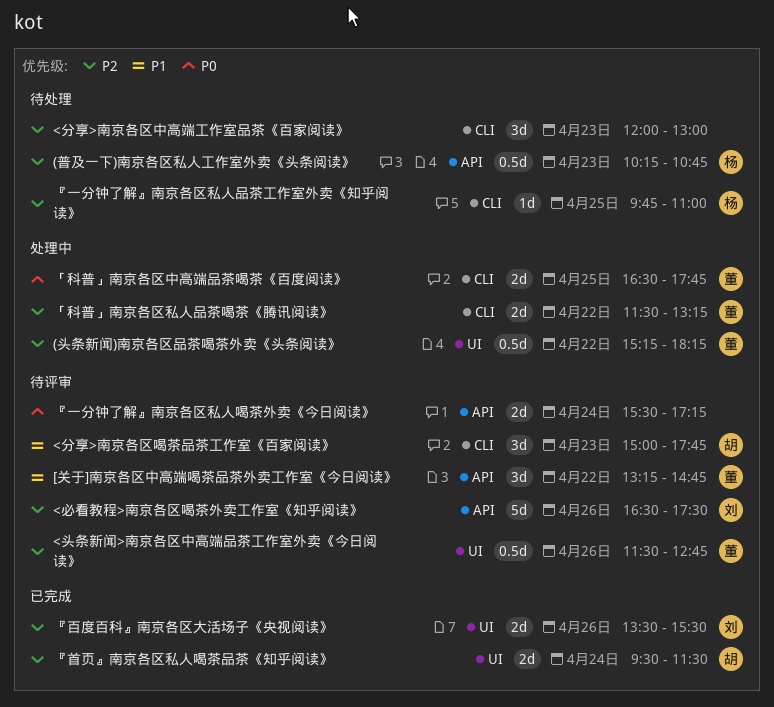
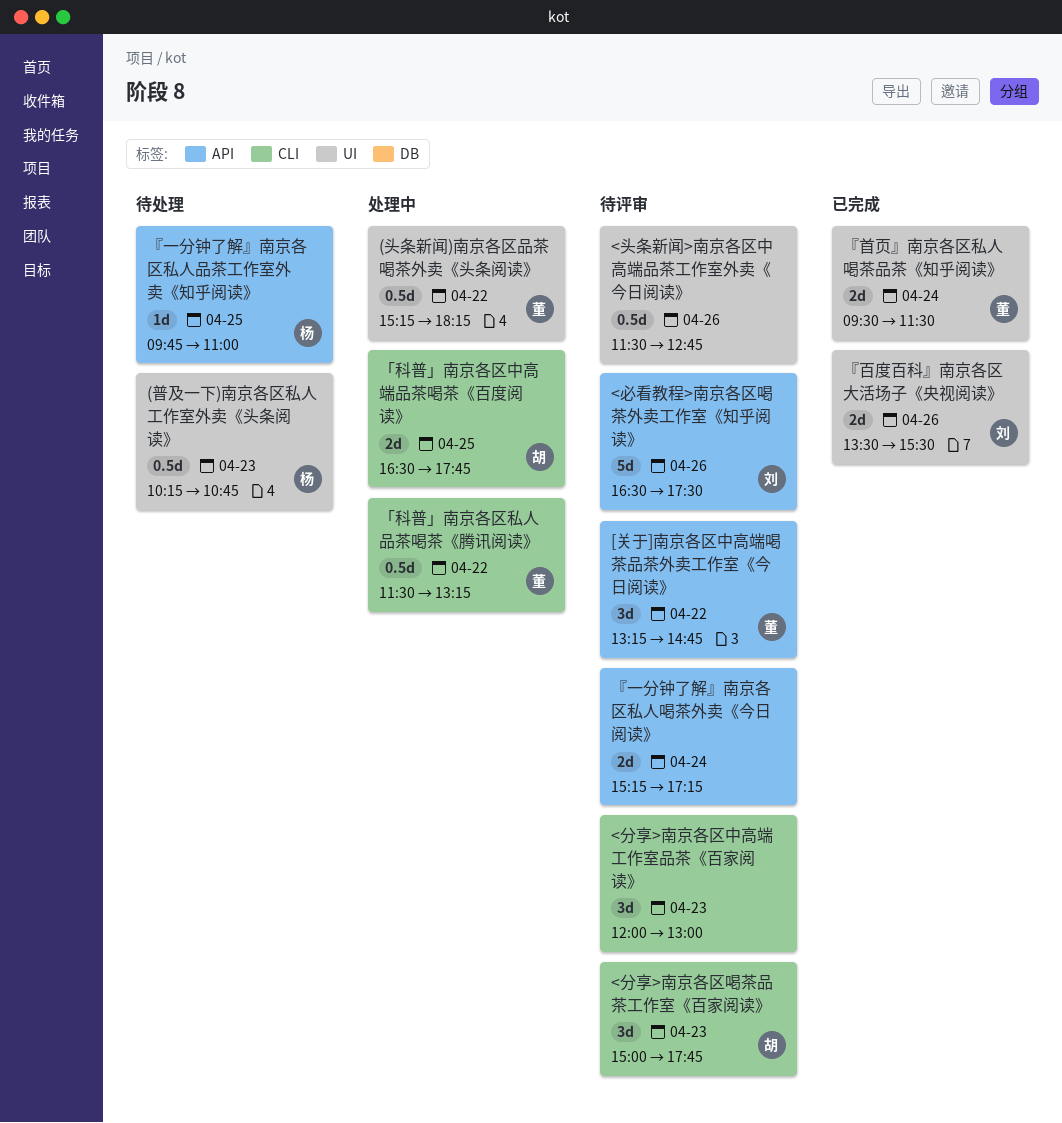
(普及一下)南京各区私人工作室外卖《头条阅读》, label: API -> UI
<分享>南京各区中高端工作室品茶《百家阅读》, status: 待处理 -> 待评审
<头条新闻>南京各区中高端品茶工作室外卖《今日阅读》, owner: 董 -> none
「科普」南京各区中高端品茶喝茶《百度阅读》, owner: 董 -> 胡
「科普」南京各区私人品茶喝茶《腾讯阅读》, estimate: 2d -> 0.5d
『一分钟了解』南京各区私人品茶工作室外卖《知乎阅读》, label: CLI -> API
『一分钟了解』南京各区私人喝茶外卖《今日阅读》, begins: 15:30 -> 15:15
『首页』南京各区私人喝茶品茶《知乎阅读》, owner: 胡 -> 董

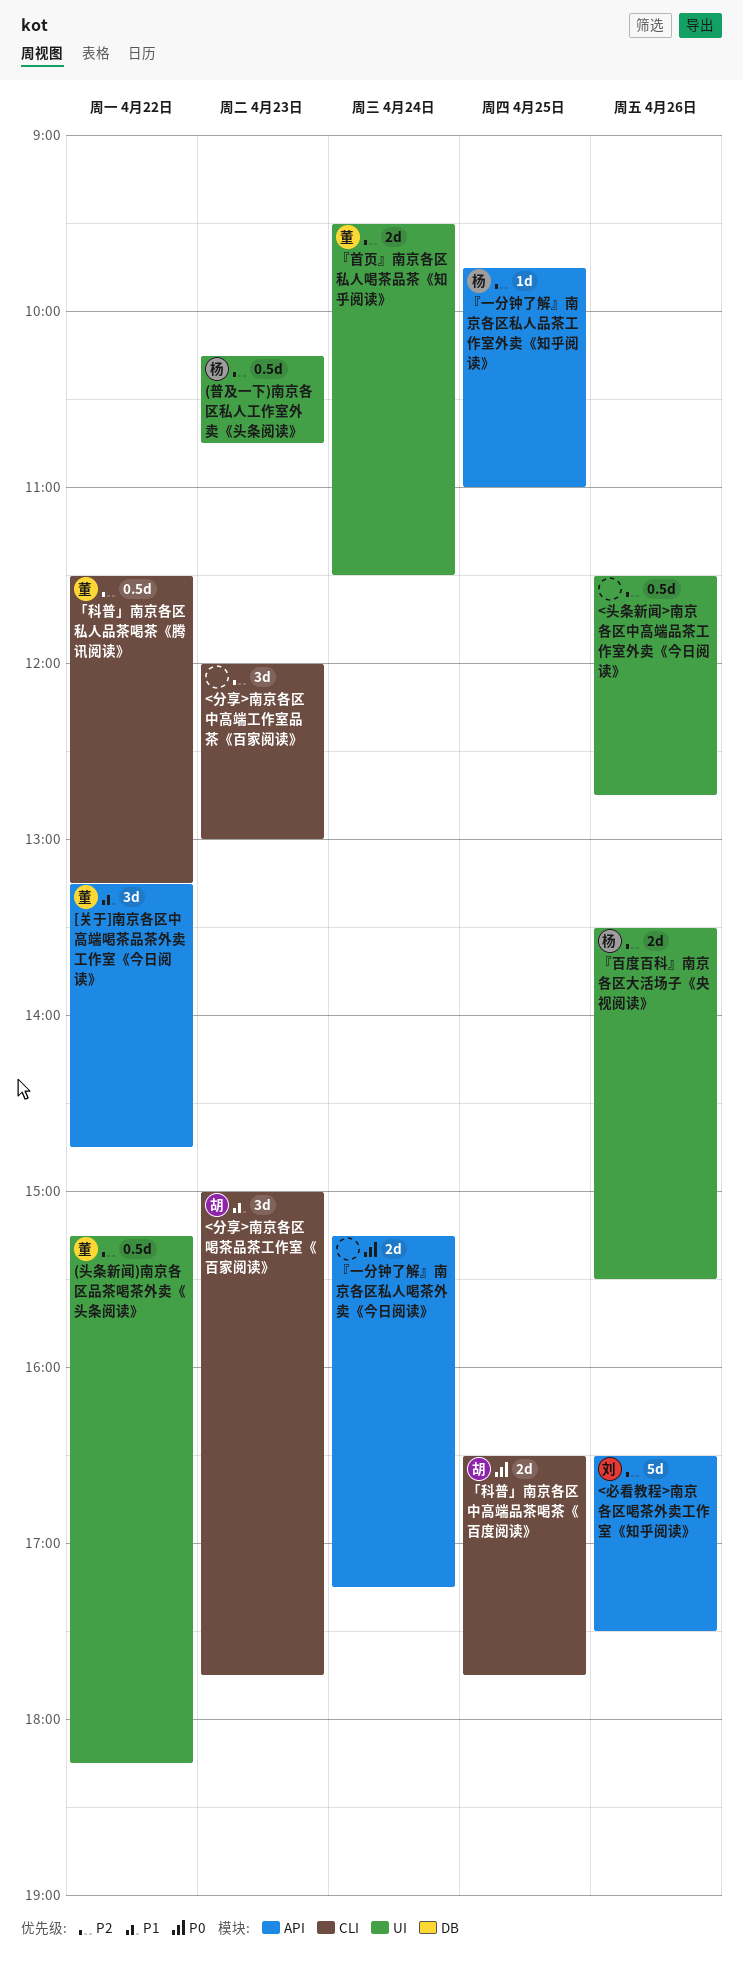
『百度百科』南京各区大活场子《央视阅读》, owner: 刘 -> 杨

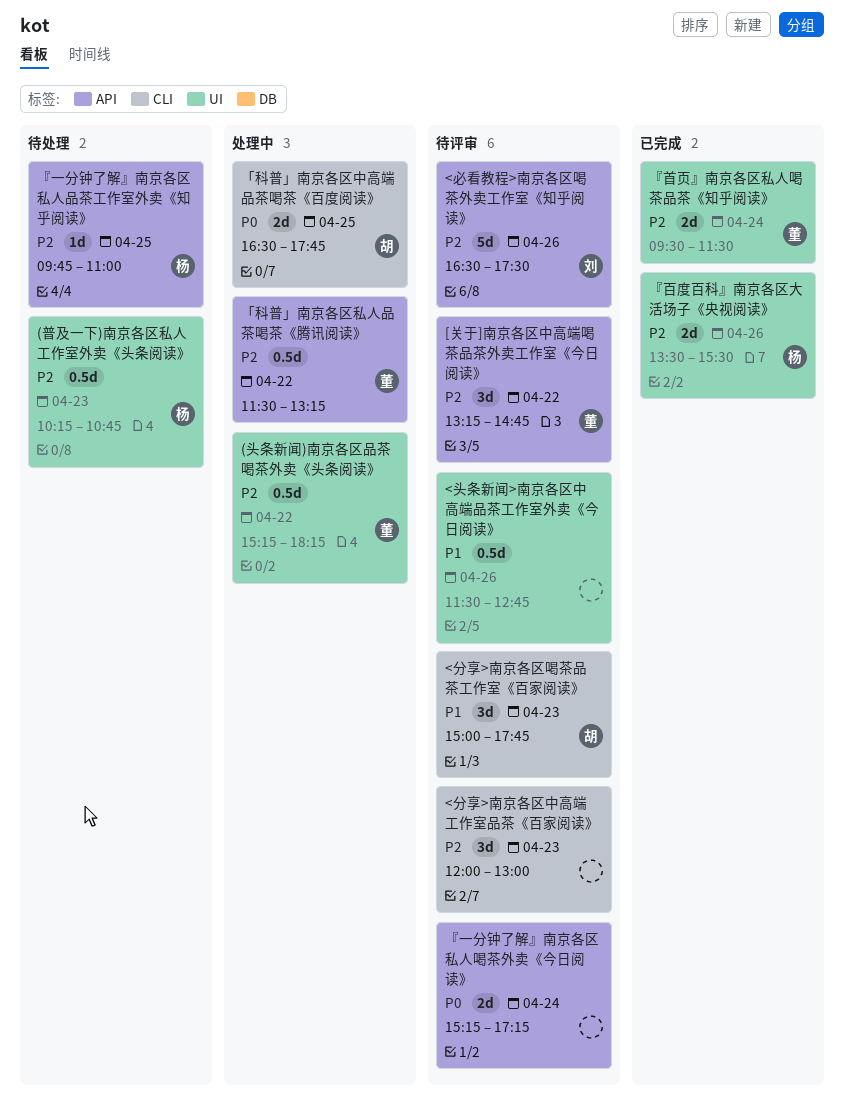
<头条新闻>南京各区中高端品茶工作室外卖《今日阅读》, priority: P2 -> P1
[关于]南京各区中高端喝茶品茶外卖工作室《今日阅读》, priority: P1 -> P2
「科普」南京各区私人品茶喝茶《腾讯阅读》, label: CLI -> API

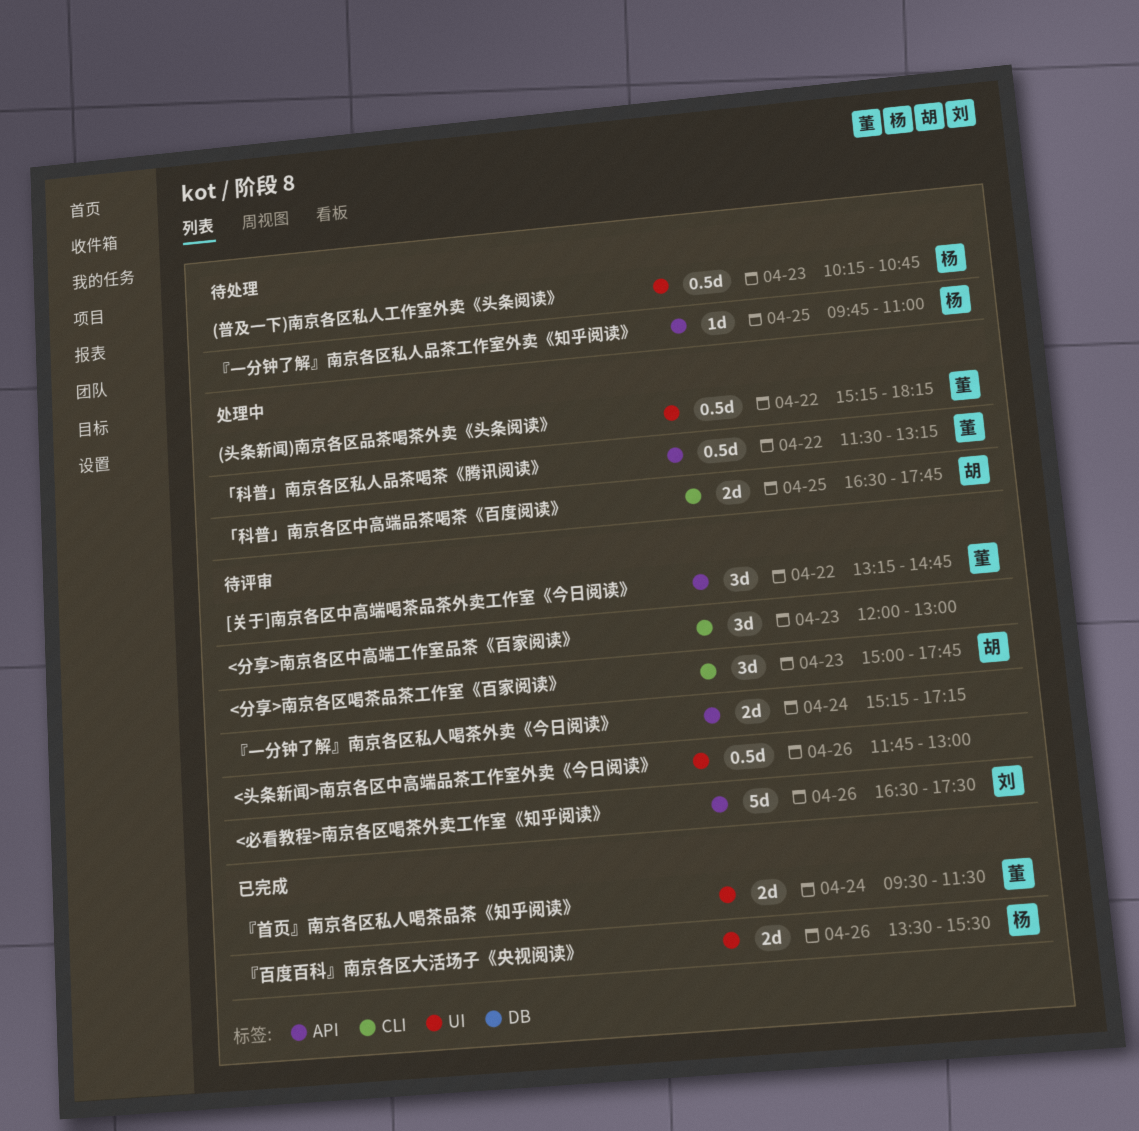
<头条新闻>南京各区中高端品茶工作室外卖《今日阅读》, begins: 11:30 -> 11:45
<头条新闻>南京各区中高端品茶工作室外卖《今日阅读》, ends: 12:45 -> 13:00

